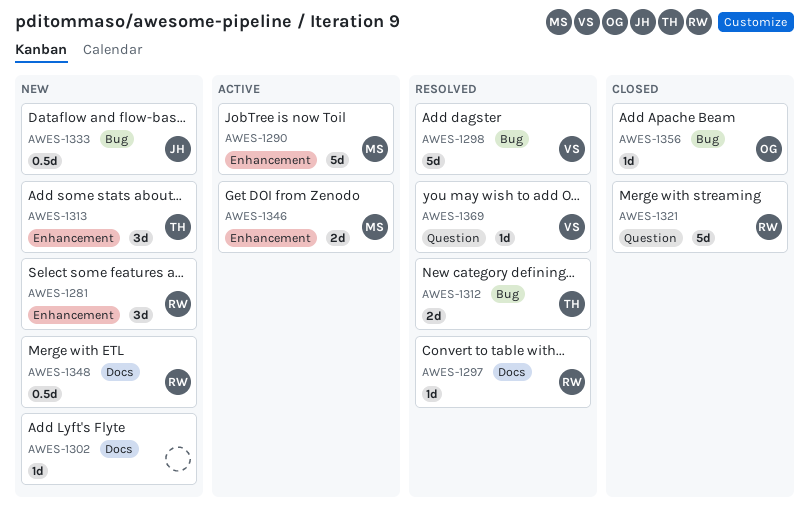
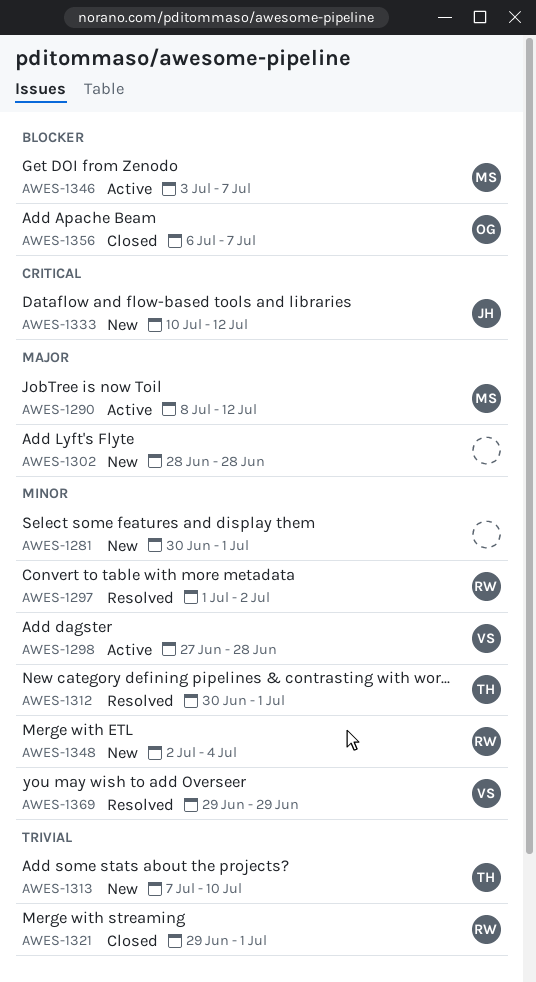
AWES-1281, owner: RW -> none
AWES-1298, status: Resolved -> Active

